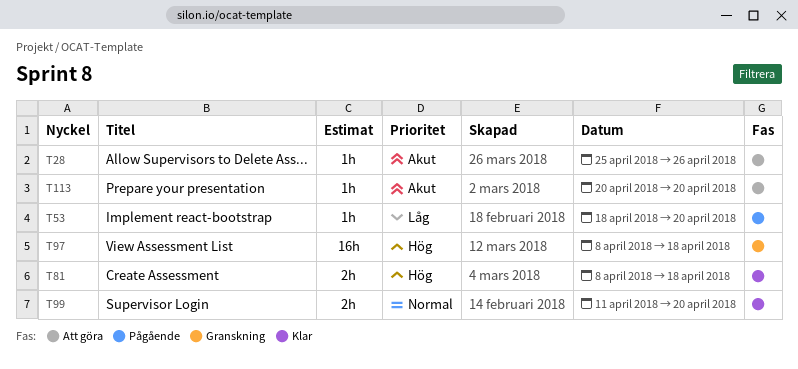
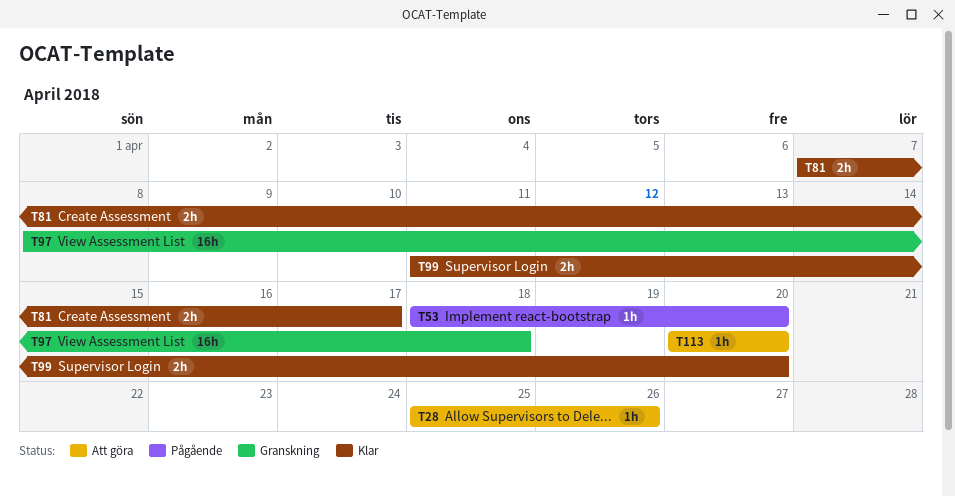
T81, start: Apr 8 -> Apr 7
T81, due: Apr 18 -> Apr 17

